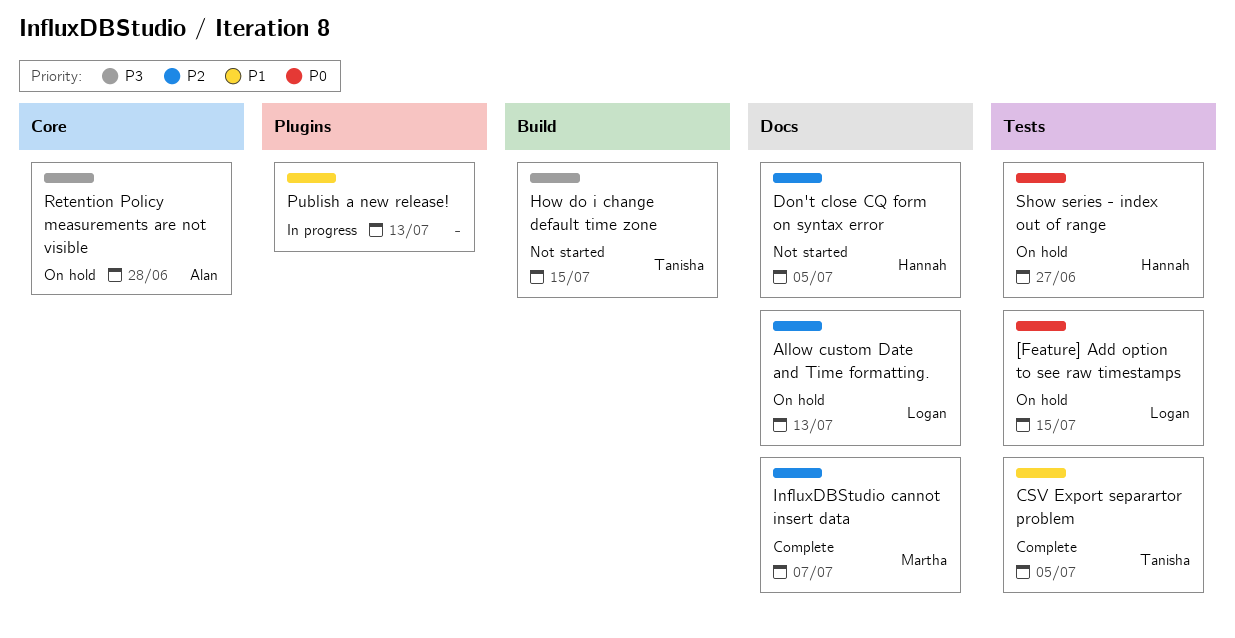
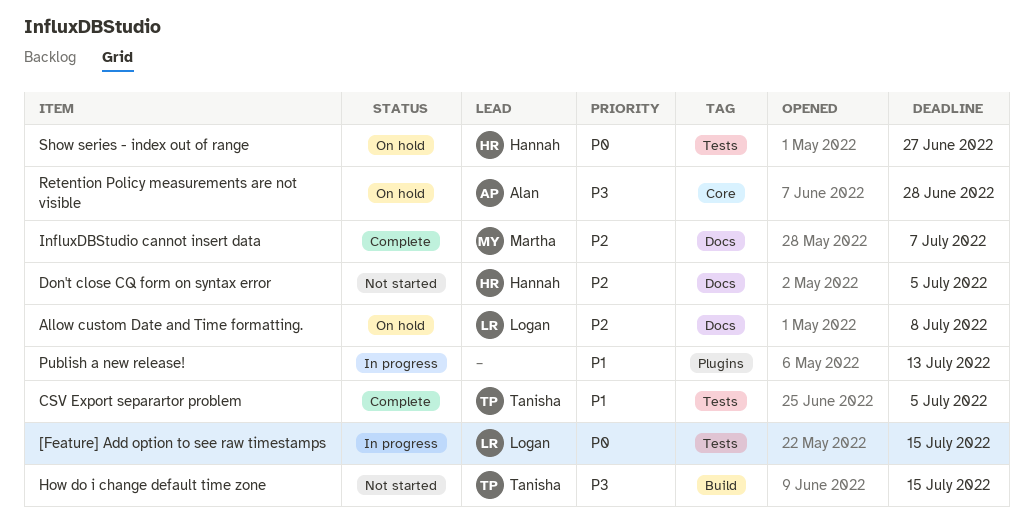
[Feature] Add option to see raw timestamps, status: On hold -> In progress
Allow custom Date and Time formatting., due: Jul 13 -> Jul 8

